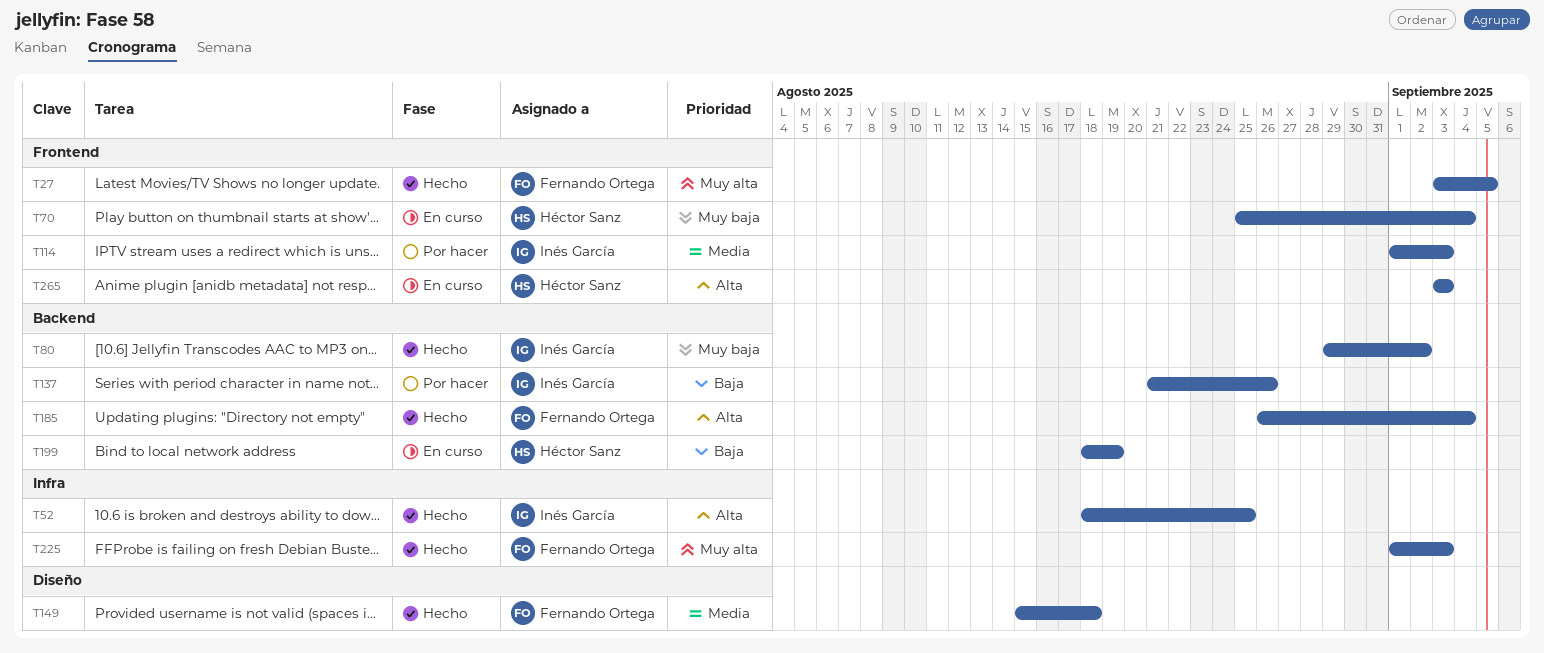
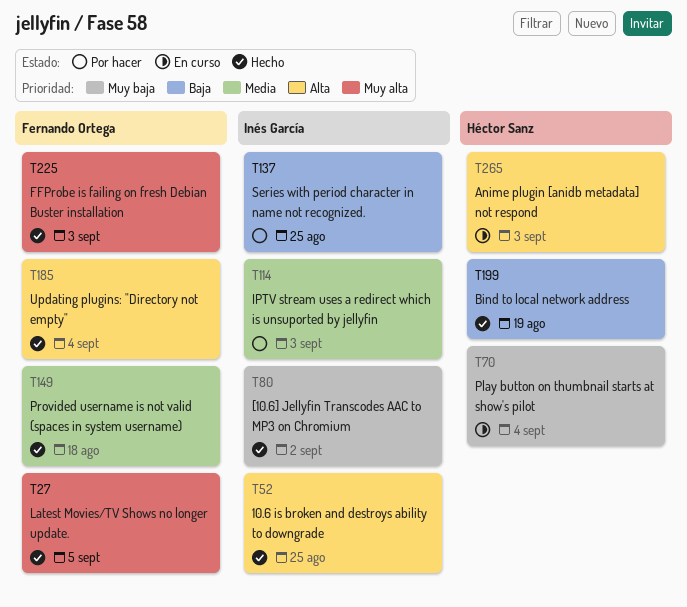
T137, due: Aug 26 -> Aug 25
T199, status: En curso -> Hecho

